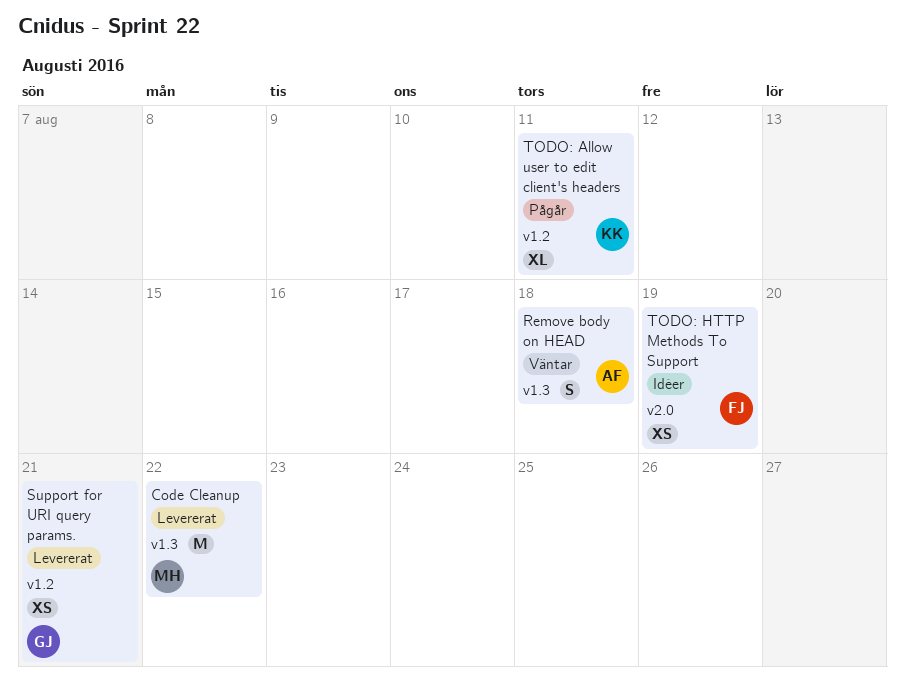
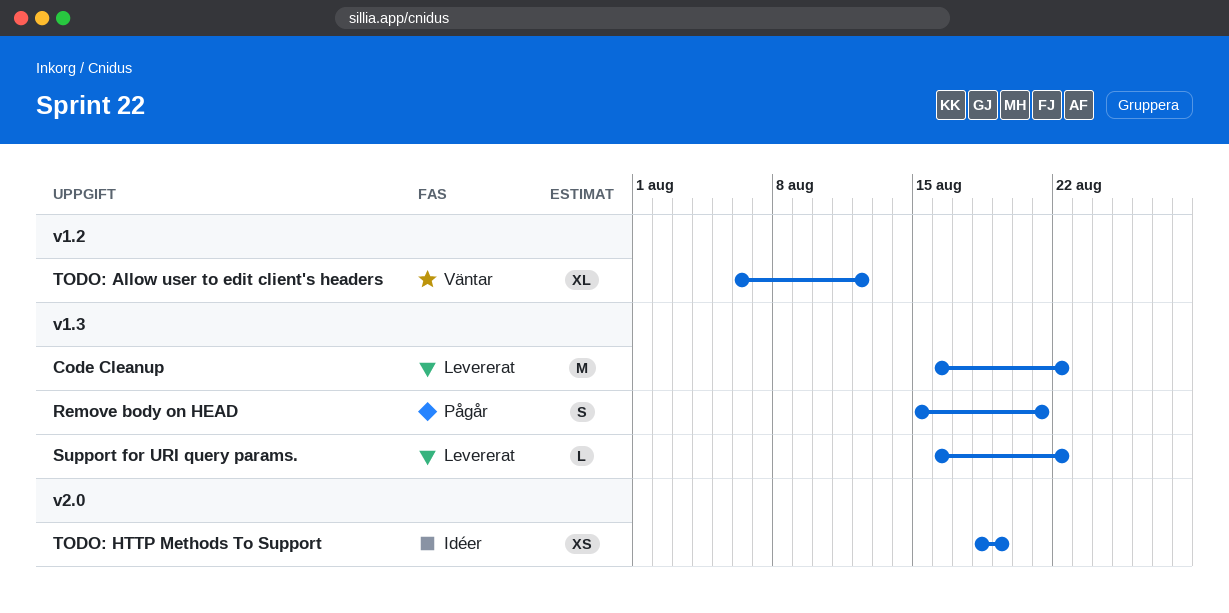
Remove body on HEAD, status: Väntar -> Pågår
Remove body on HEAD, due: Aug 18 -> Aug 21
Support for URI query params., label: v1.2 -> v1.3
Support for URI query params., estimate: XS -> L
Support for URI query params., due: Aug 21 -> Aug 22
TODO: Allow user to edit client's headers, status: Pågår -> Väntar
TODO: Allow user to edit client's headers, due: Aug 11 -> Aug 12

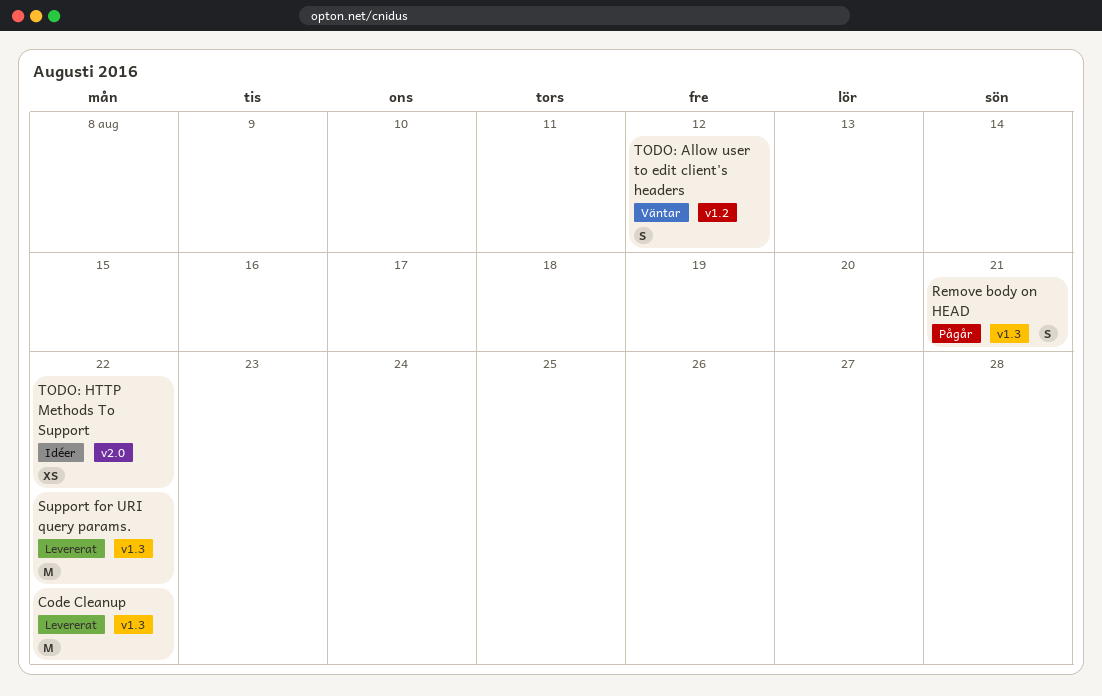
Support for URI query params., estimate: L -> M
TODO: Allow user to edit client's headers, estimate: XL -> S
TODO: HTTP Methods To Support, due: Aug 19 -> Aug 22

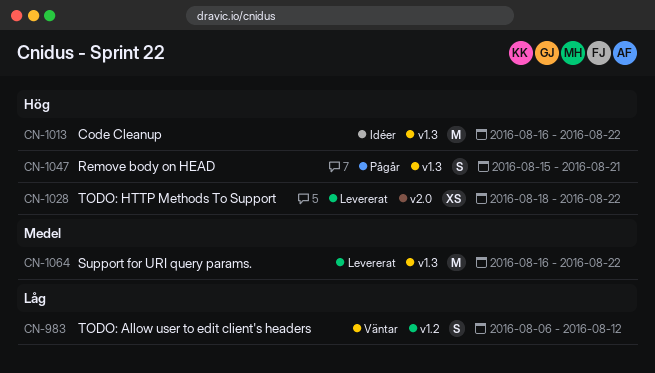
Code Cleanup, status: Levererat -> Idéer
TODO: HTTP Methods To Support, status: Idéer -> Levererat

